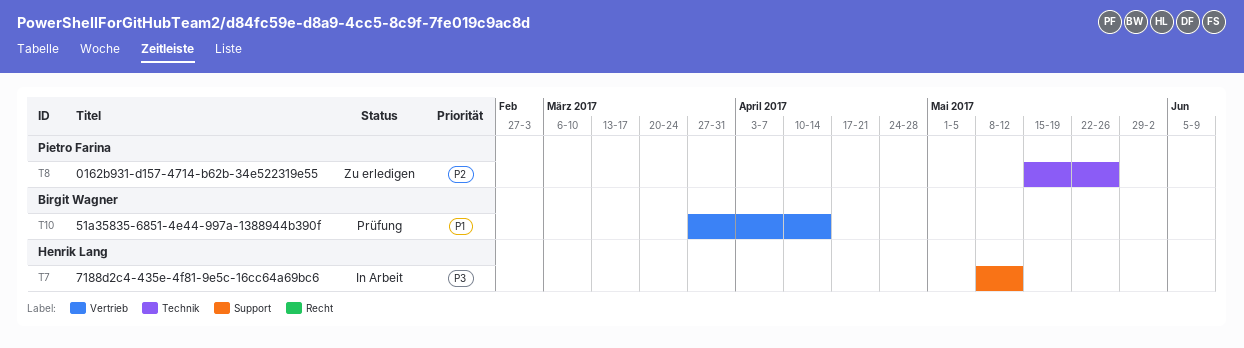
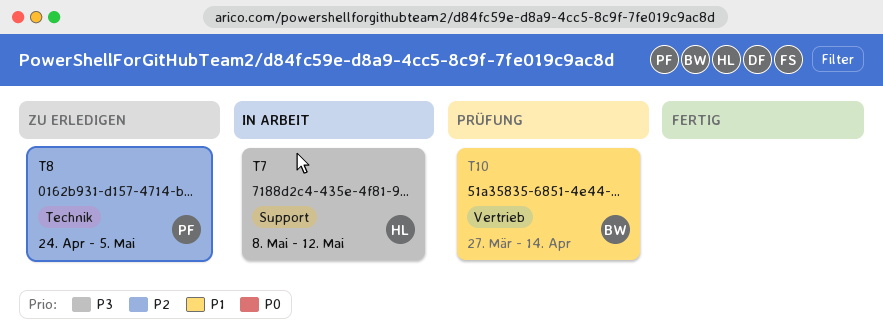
T8, start: May 15 -> Apr 24
T8, due: May 26 -> May 5

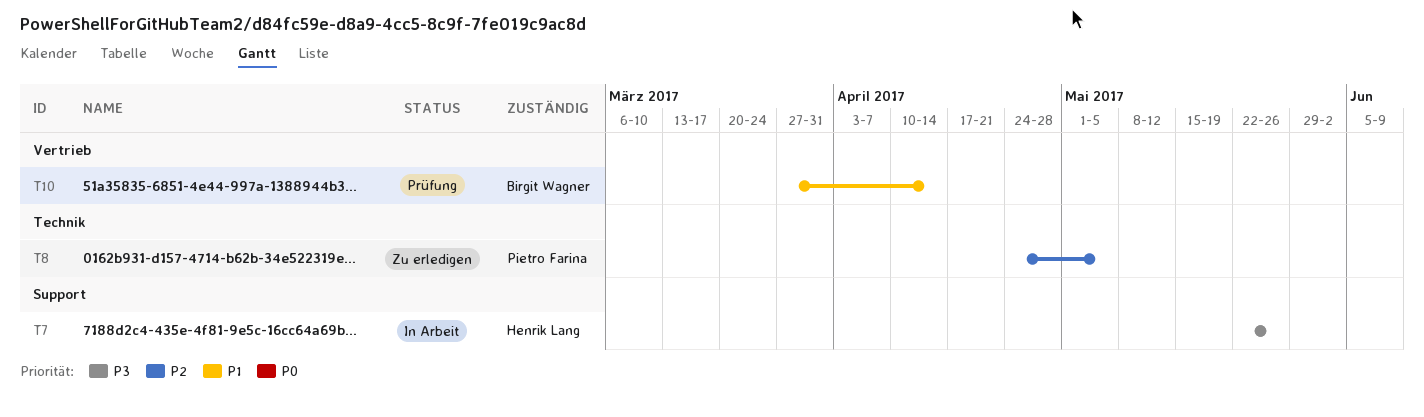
T7, start: May 8 -> May 22
T7, due: May 12 -> May 26

